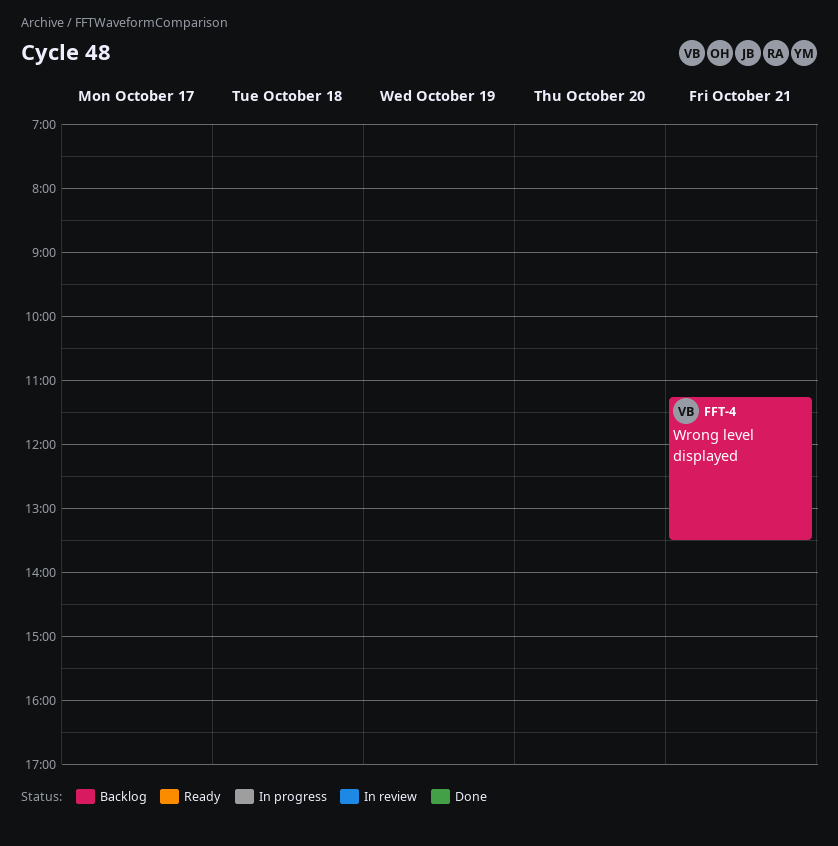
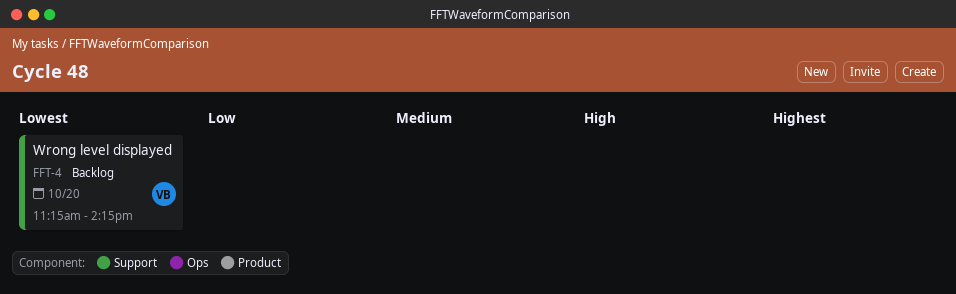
FFT-4, day: Oct 21 -> Oct 20
FFT-4, ends: 13:30 -> 14:15

